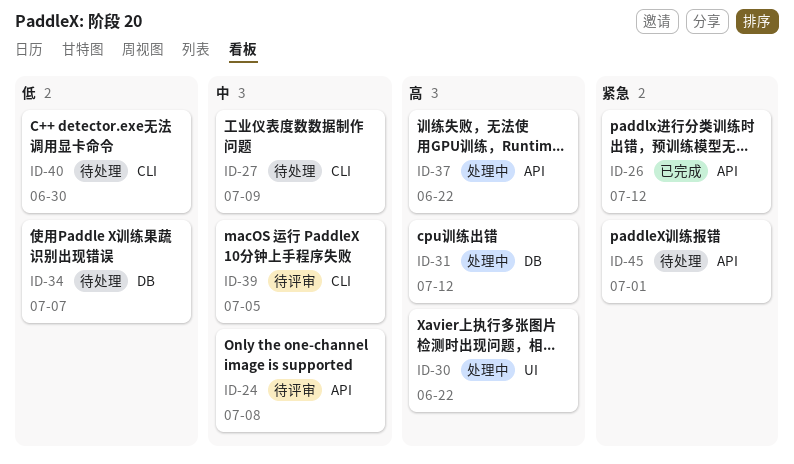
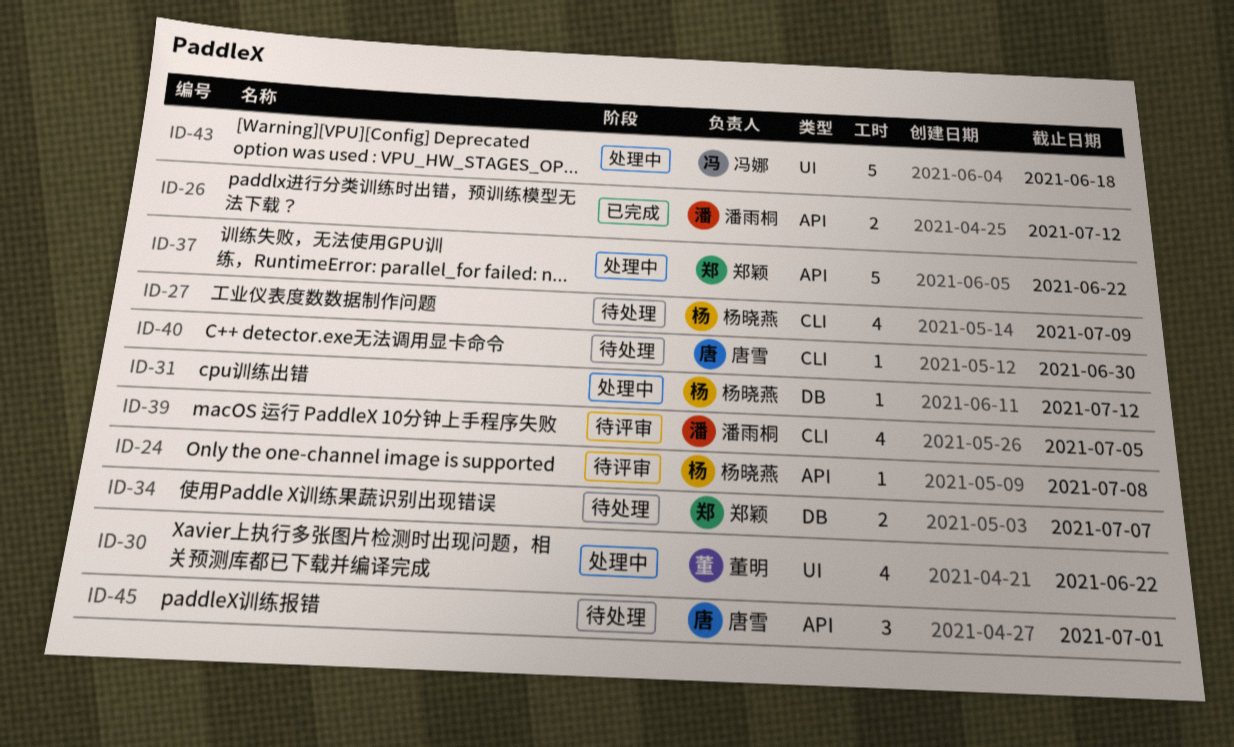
ID-43: none -> present

